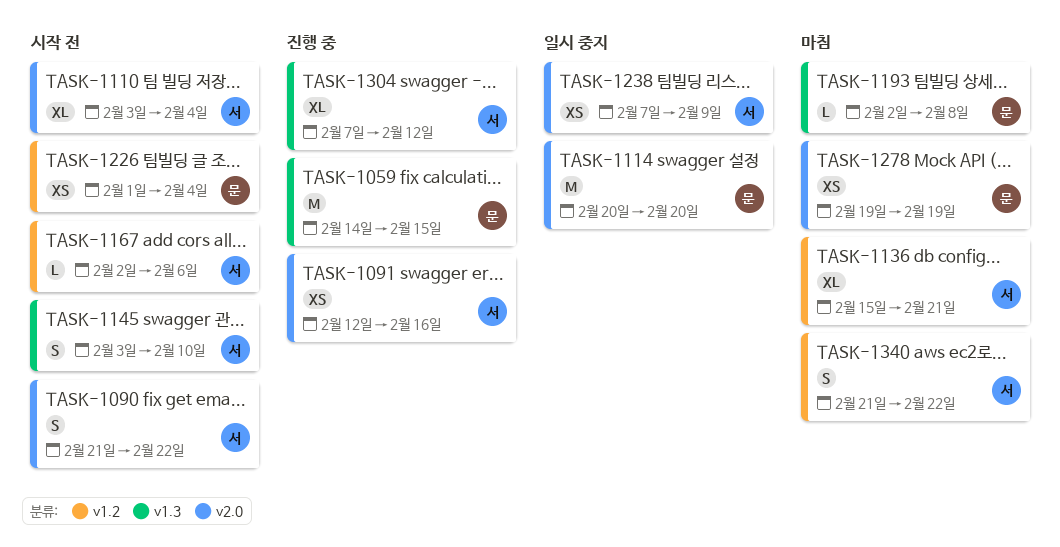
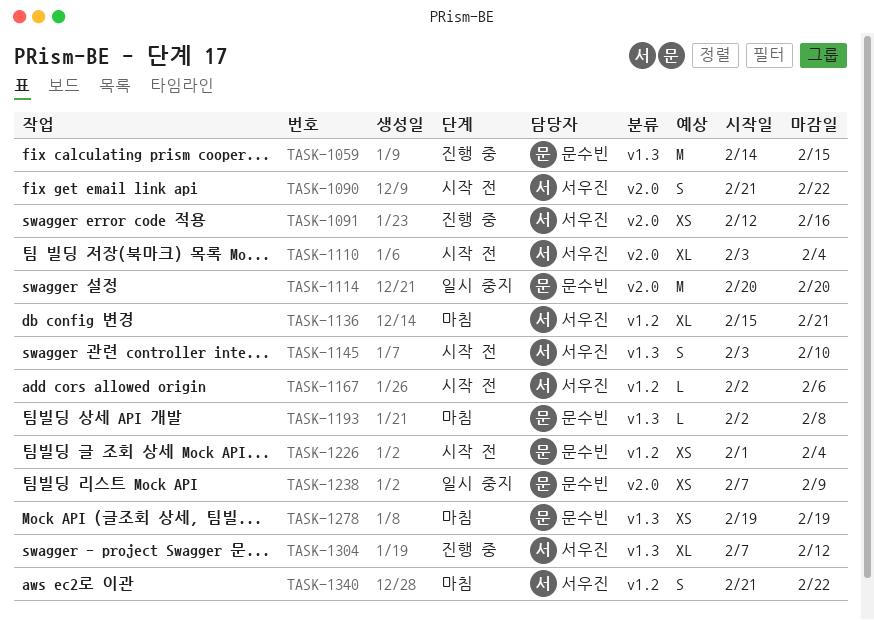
TASK-1238, owner: 서우진 -> 문수빈
TASK-1278, label: v2.0 -> v1.3

